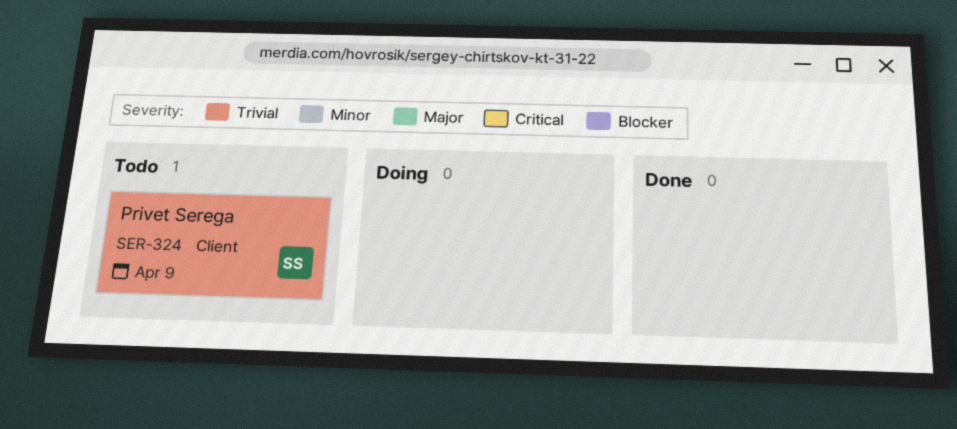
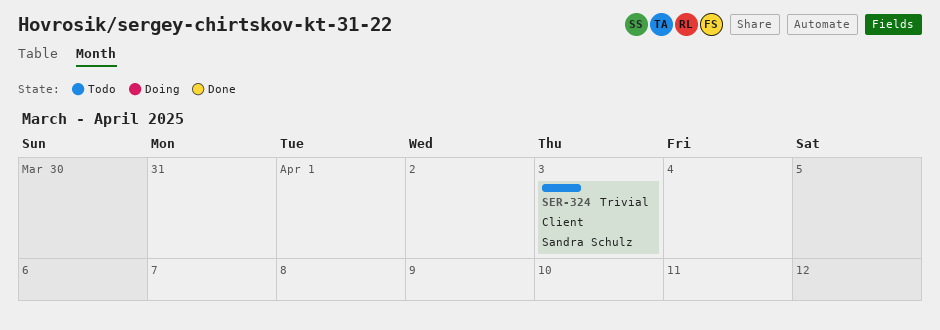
SER-324, due: Apr 9 -> Apr 3

